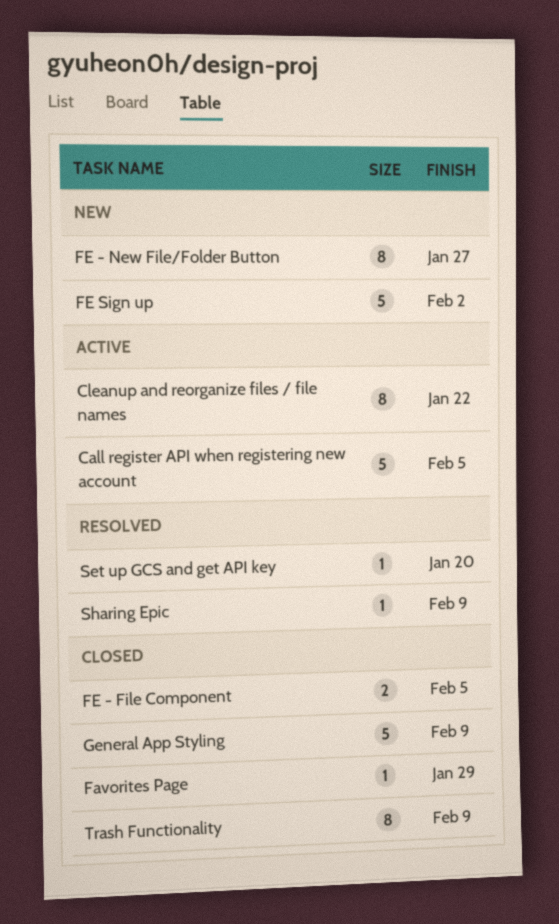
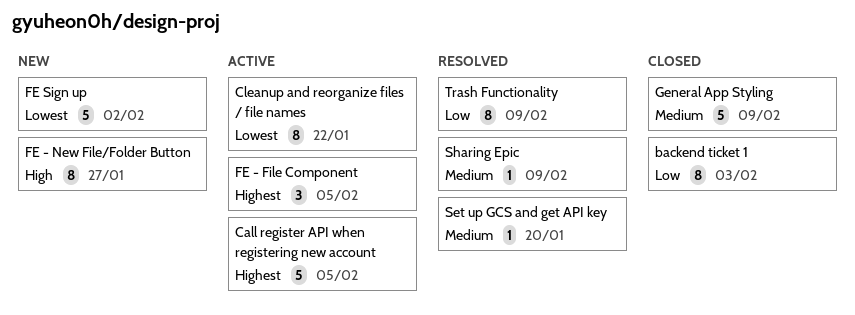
backend ticket 1: none -> present
Favorites Page: present -> none
FE - File Component, status: Closed -> Active
FE - File Component, estimate: 2 -> 3
Trash Functionality, status: Closed -> Resolved

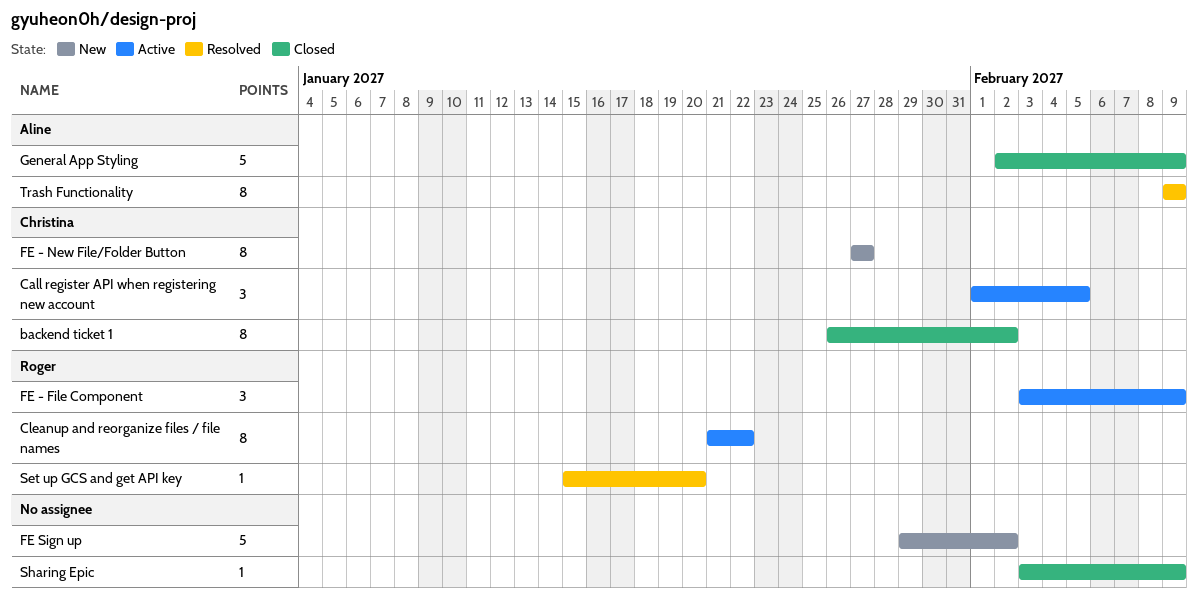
backend ticket 1, due: Feb 3 -> Feb 2
Call register API when registering new account, estimate: 5 -> 3
FE - File Component, due: Feb 5 -> Feb 9
Sharing Epic, status: Resolved -> Closed

